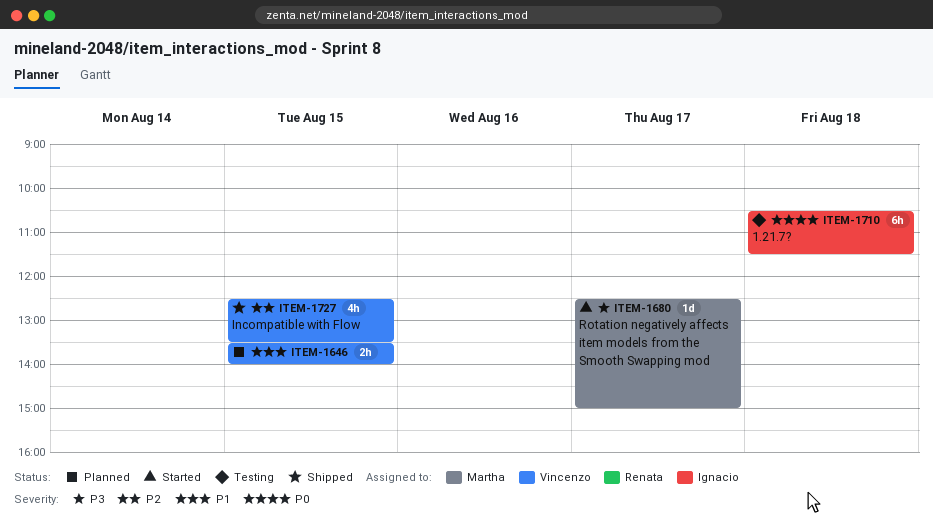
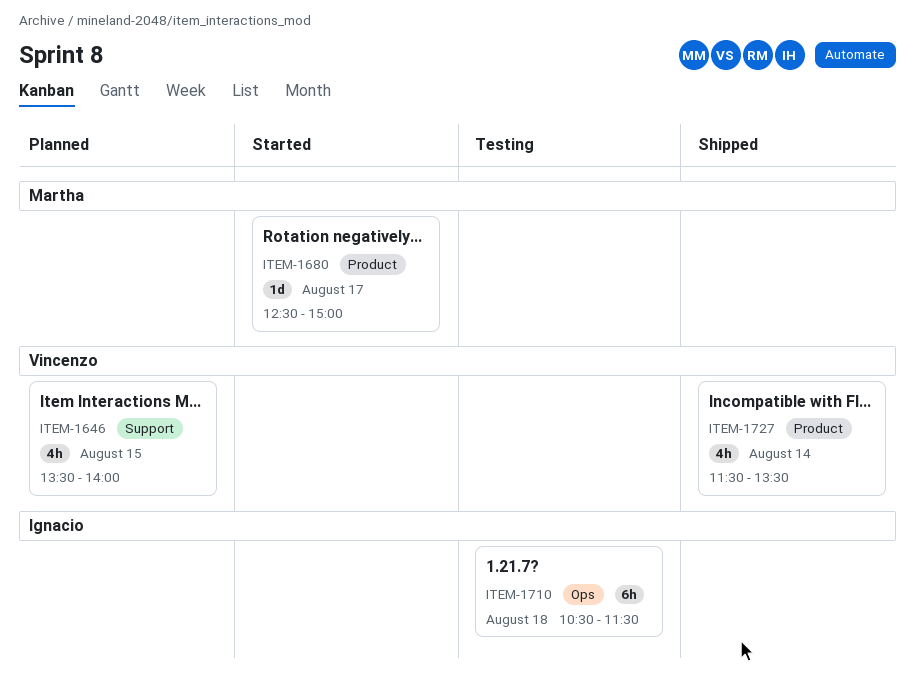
ITEM-1646, estimate: 2h -> 4h
ITEM-1727, day: Aug 15 -> Aug 14
ITEM-1727, begins: 12:30 -> 11:30

